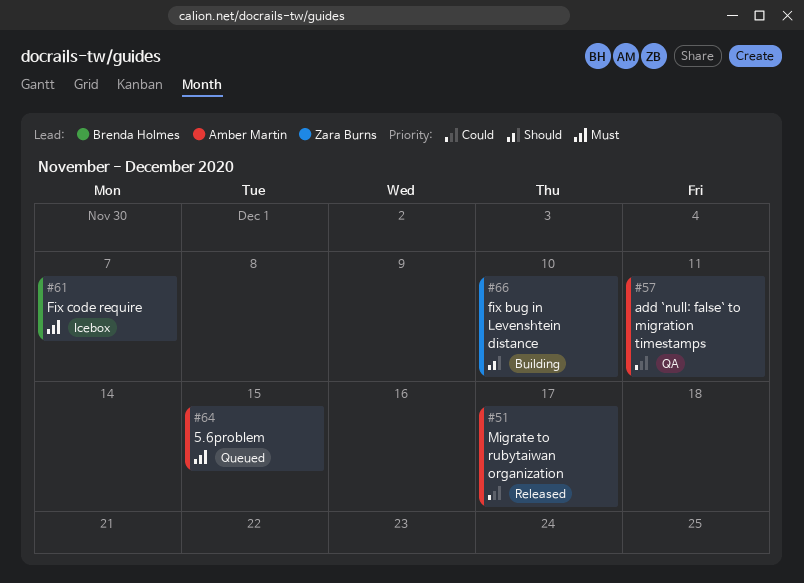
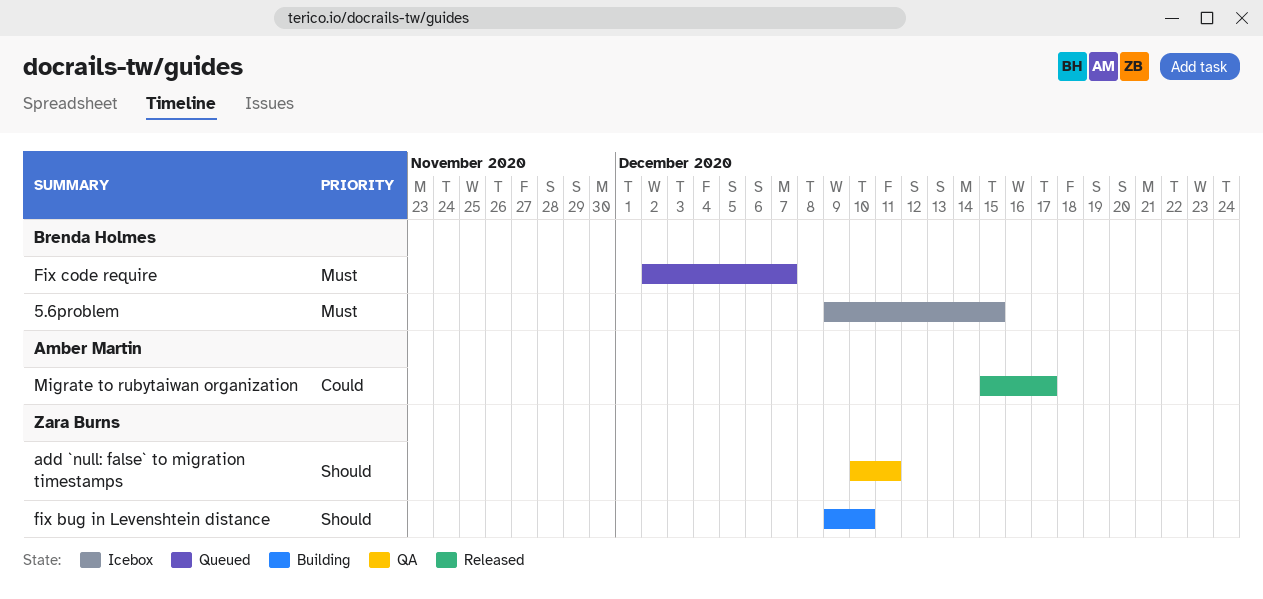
5.6problem, status: Queued -> Icebox
5.6problem, owner: Amber Martin -> Brenda Holmes
add `null: false` to migration timestamps, owner: Amber Martin -> Zara Burns
add `null: false` to migration timestamps, priority: Could -> Should
Fix code require, status: Icebox -> Queued

